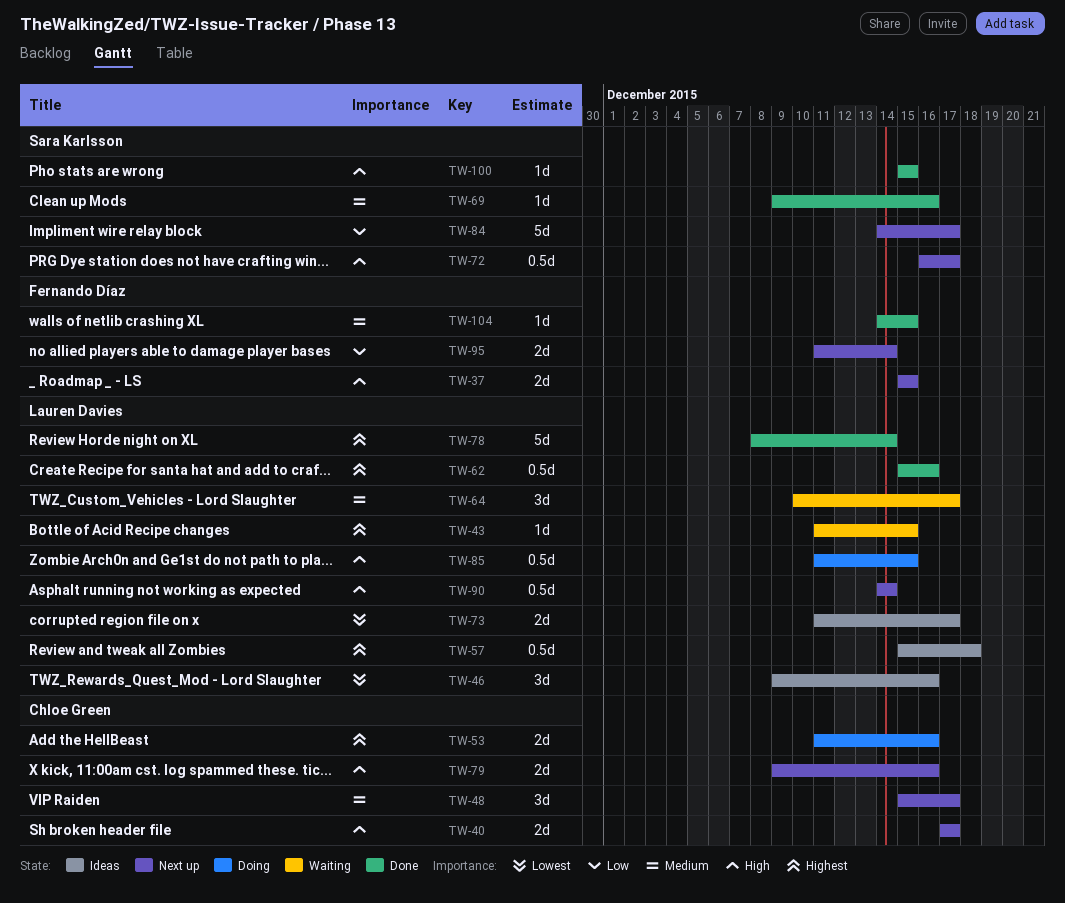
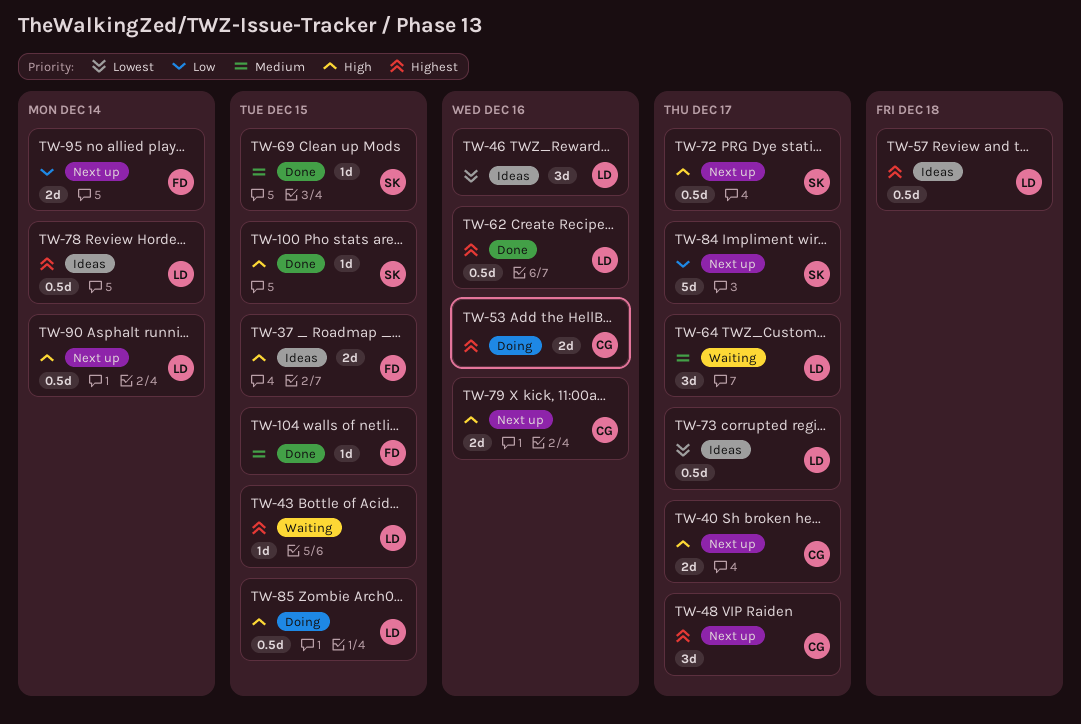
TW-37, status: Next up -> Ideas
TW-48, priority: Medium -> Highest
TW-69, due: Dec 16 -> Dec 15
TW-73, estimate: 2d -> 0.5d
TW-78, status: Done -> Ideas
TW-78, estimate: 5d -> 0.5d

